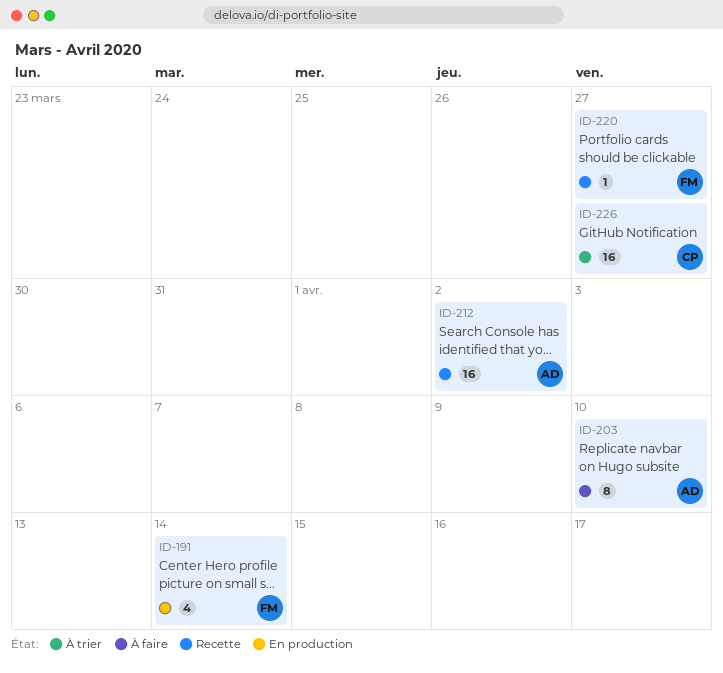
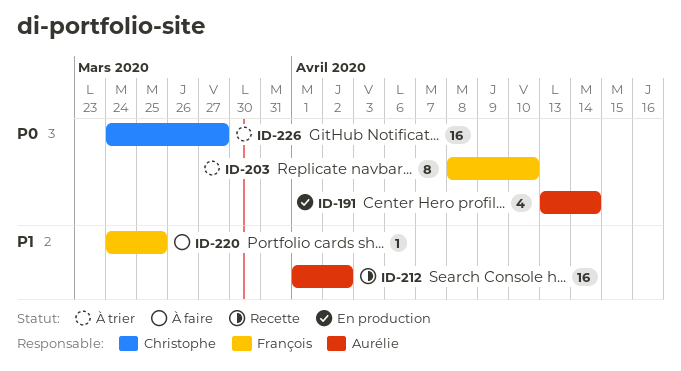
ID-191, owner: François -> Aurélie
ID-203, status: À faire -> À trier
ID-203, owner: Aurélie -> François
ID-220, status: Recette -> À faire
ID-220, due: Mar 27 -> Mar 25

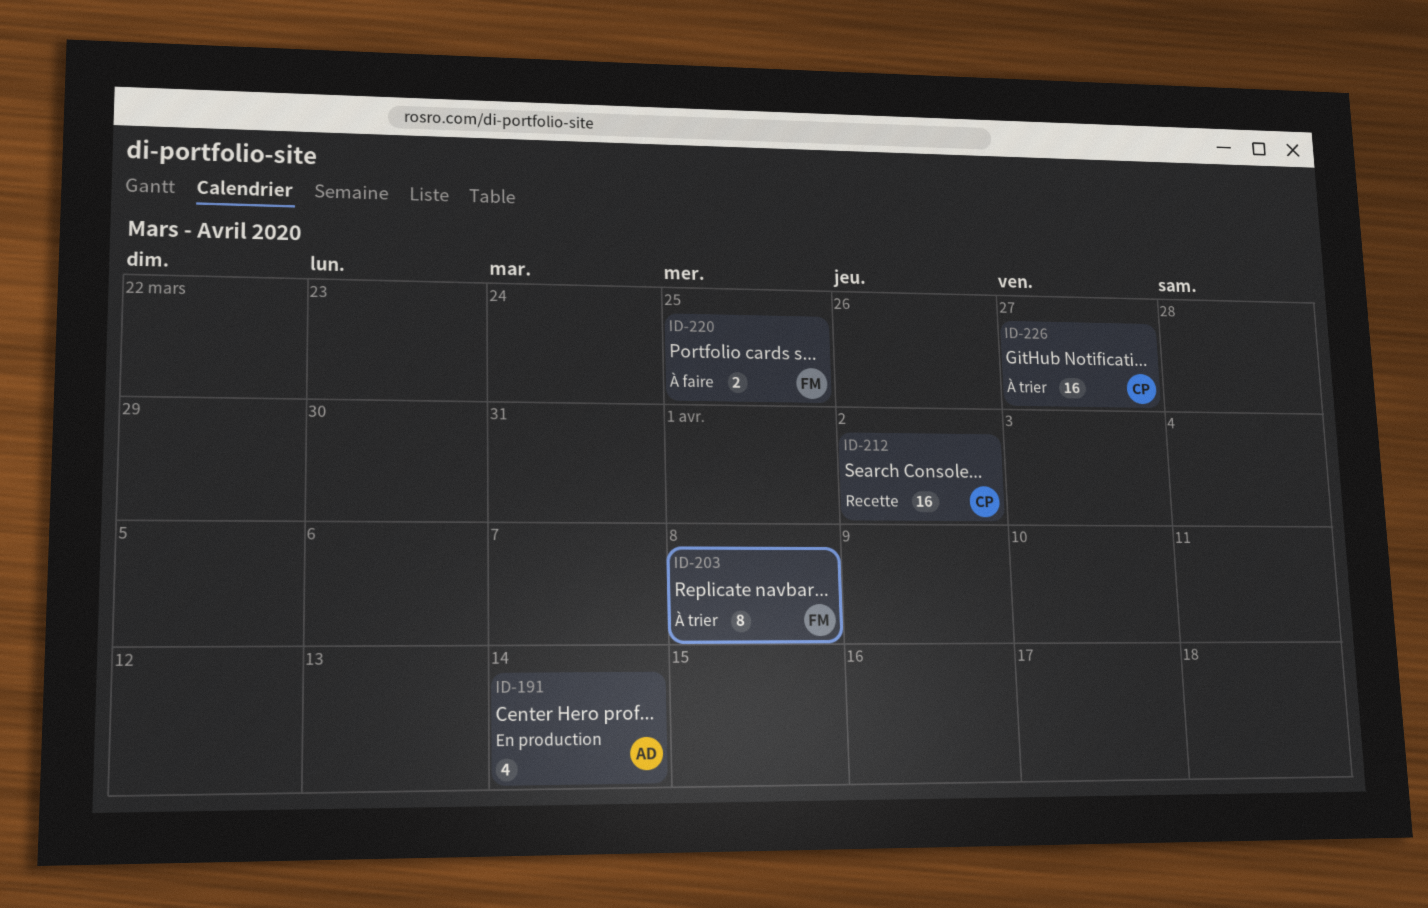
ID-203, due: Apr 10 -> Apr 8
ID-212, owner: Aurélie -> Christophe
ID-220, estimate: 1 -> 2

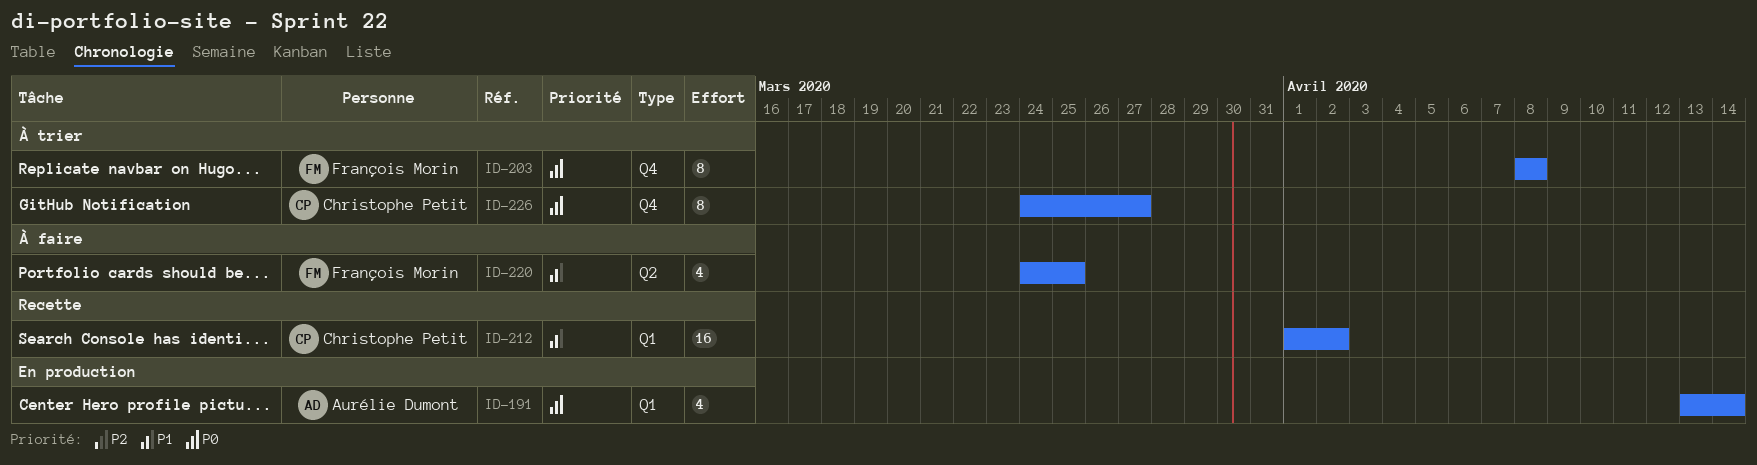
ID-220, estimate: 2 -> 4
ID-226, estimate: 16 -> 8

